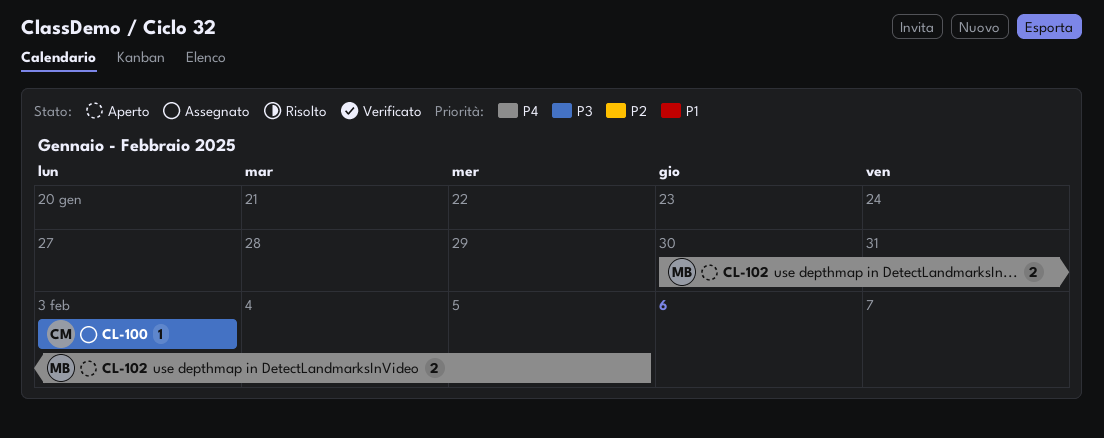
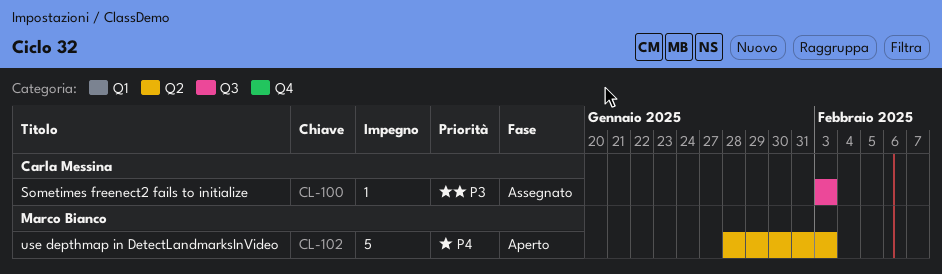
CL-102, estimate: 2 -> 5
CL-102, start: Jan 30 -> Jan 28
CL-102, due: Feb 5 -> Feb 3

